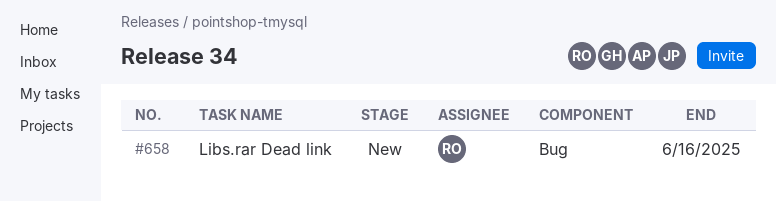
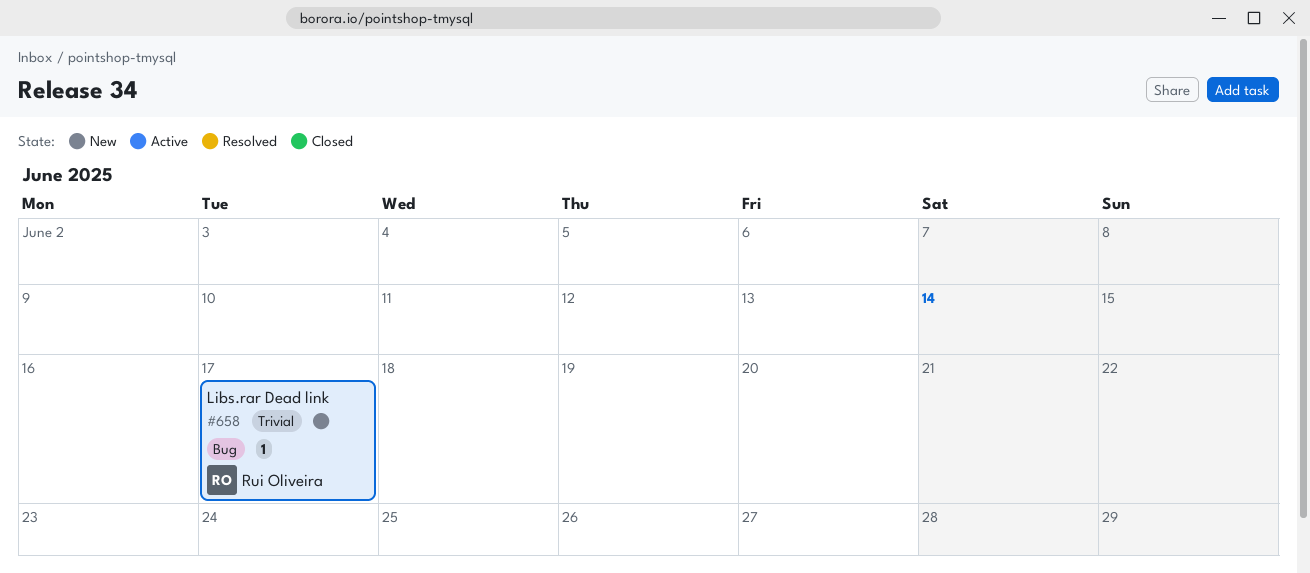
#658, due: Jun 16 -> Jun 17

